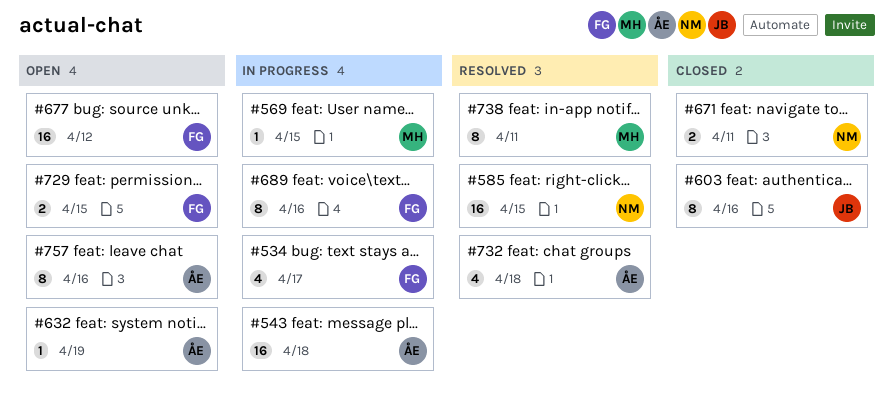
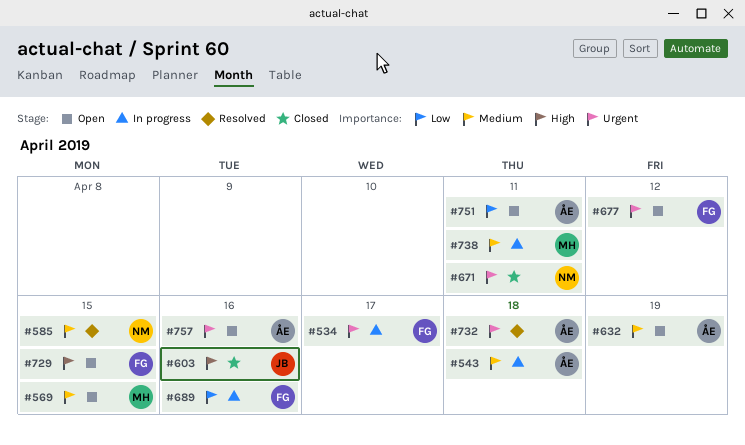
#569, status: In progress -> Open
#738, status: Resolved -> In progress
#751: none -> present

